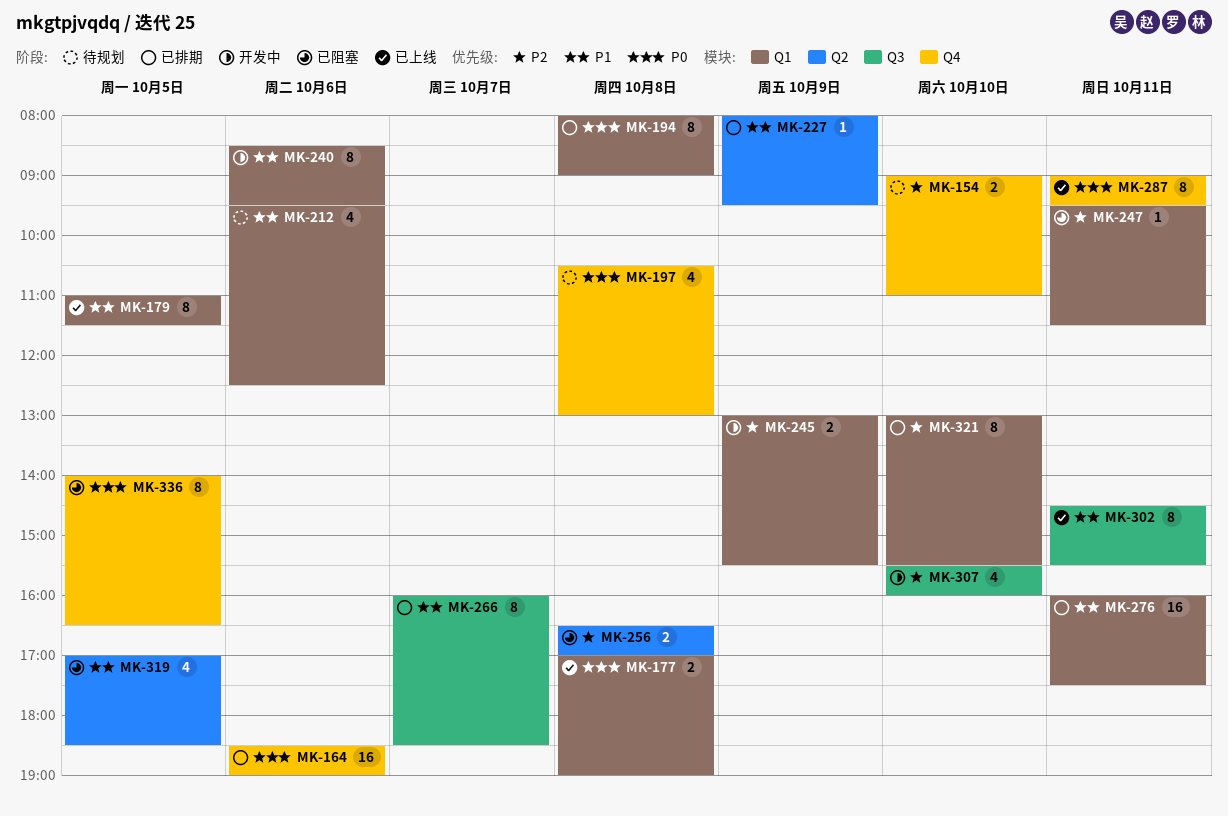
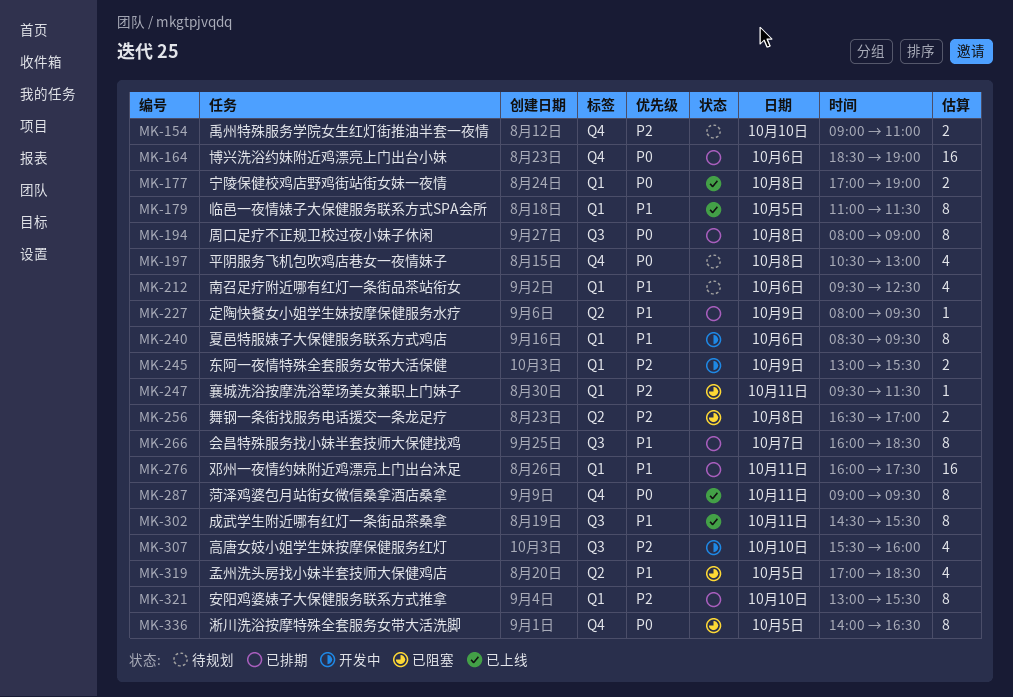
MK-194, label: Q1 -> Q3

